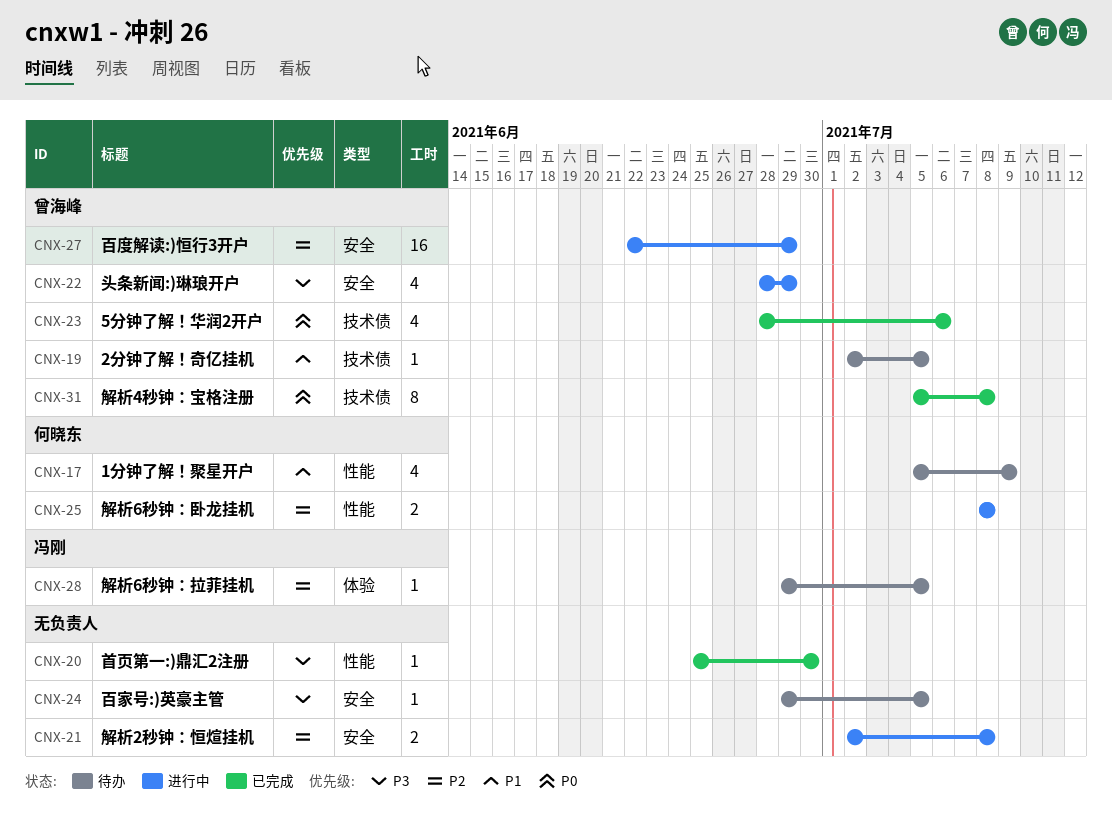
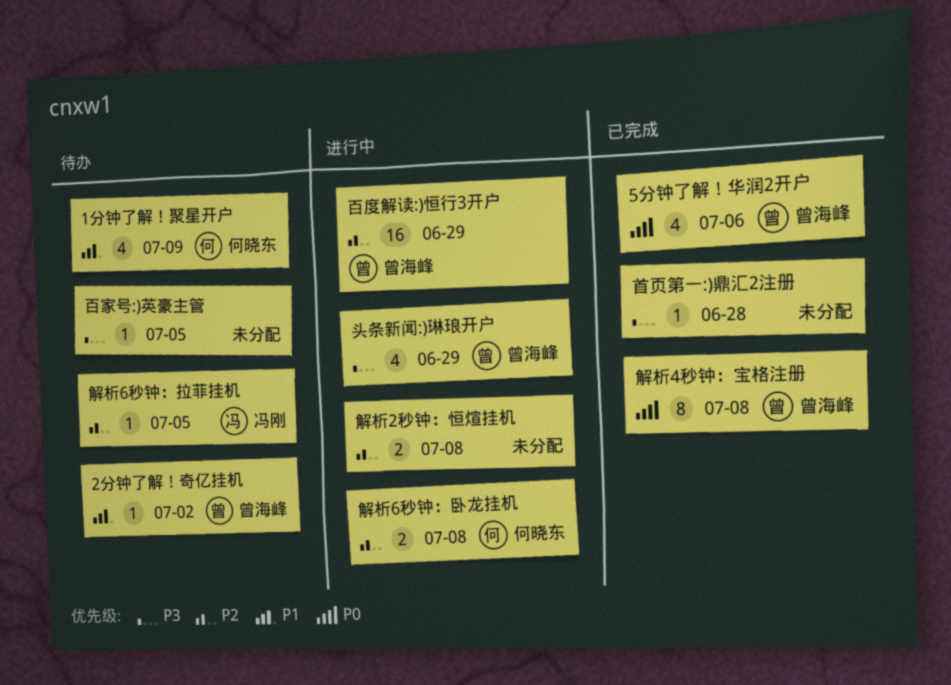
2分钟了解！奇亿挂机, due: Jul 5 -> Jul 2
首页第一:)鼎汇2注册, due: Jun 30 -> Jun 28

